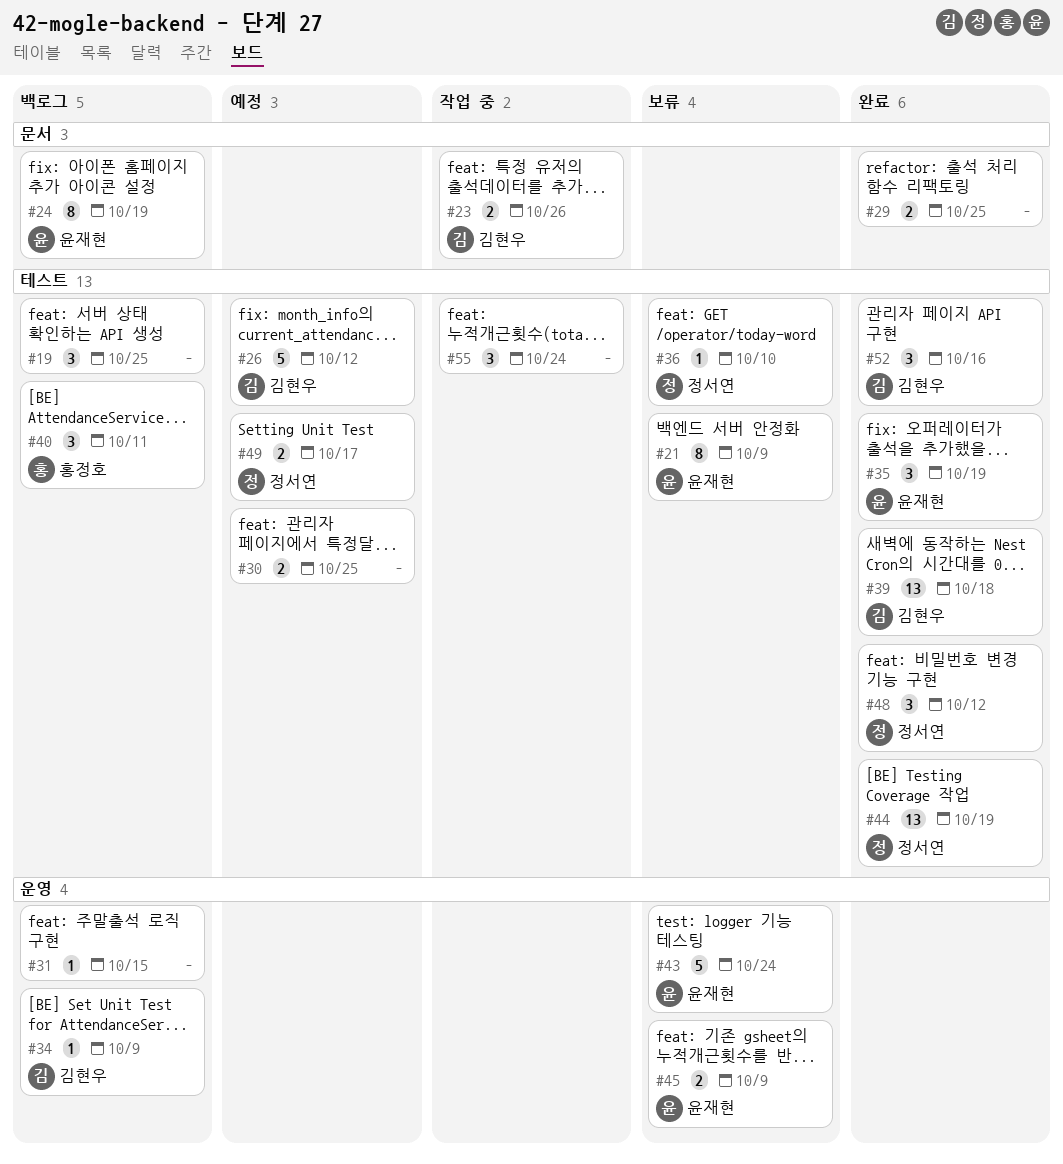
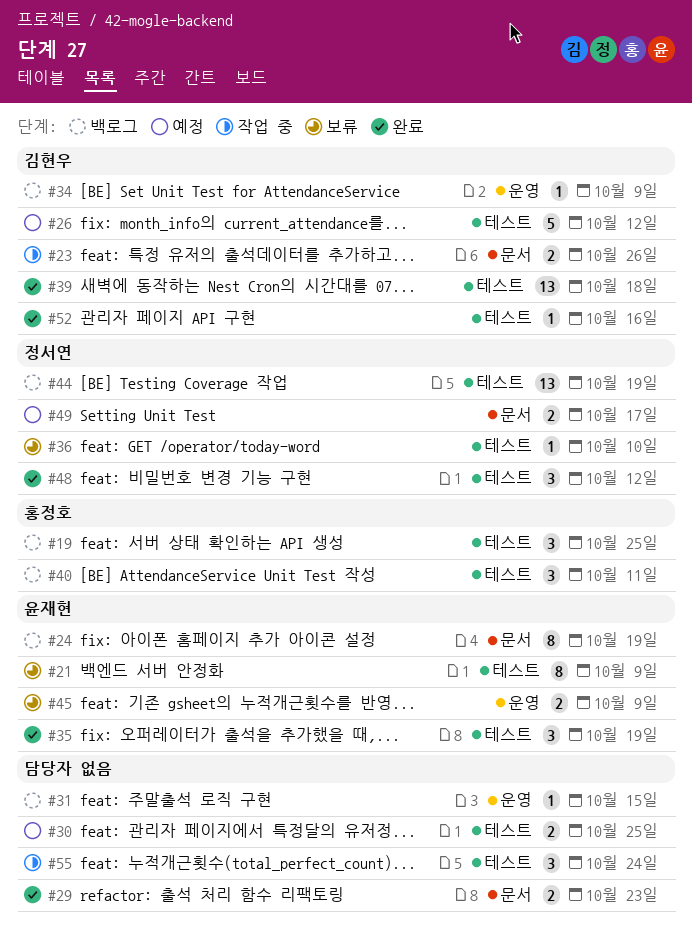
#19, owner: none -> 홍정호
#29, due: Oct 25 -> Oct 23
#43: present -> none
#44, status: 완료 -> 백로그
#49, label: 테스트 -> 문서
#52, estimate: 3 -> 1

